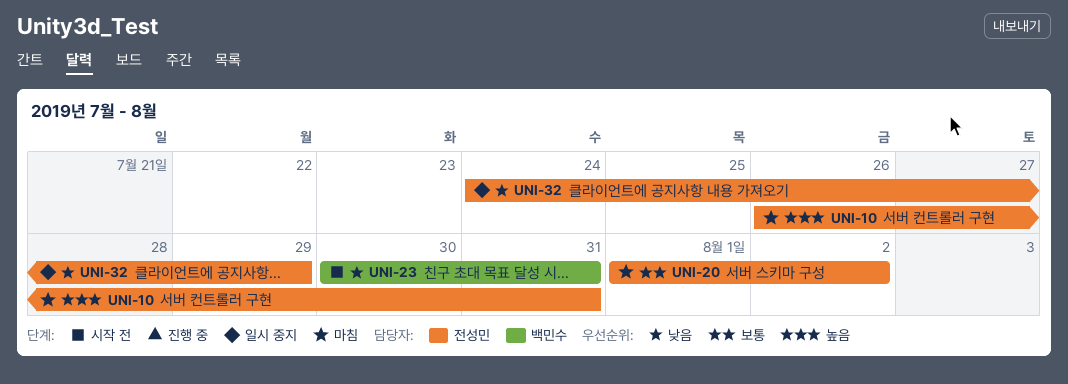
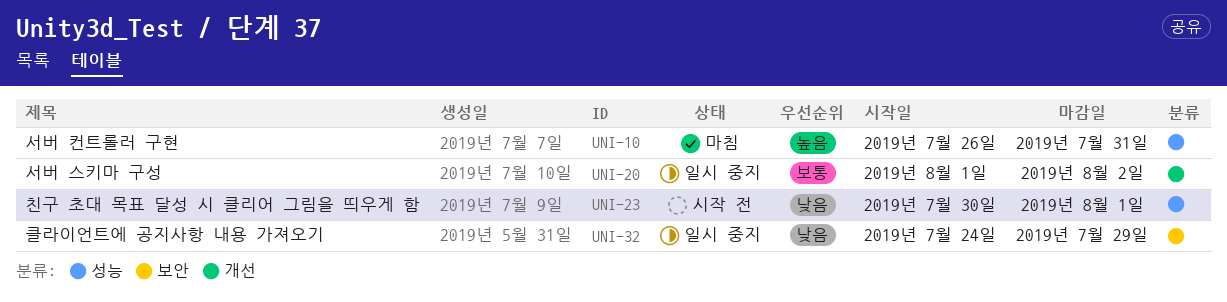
UNI-20, status: 마침 -> 일시 중지
UNI-23, due: Jul 31 -> Aug 1

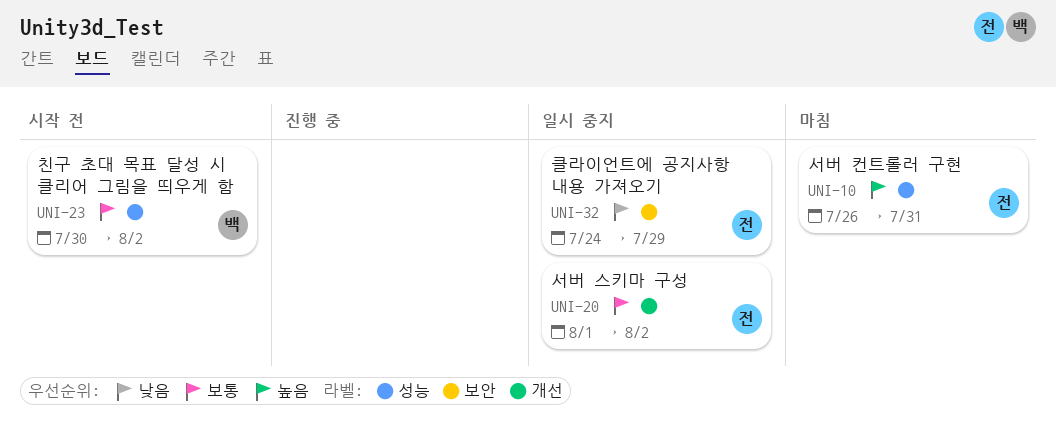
UNI-23, priority: 낮음 -> 보통
UNI-23, due: Aug 1 -> Aug 2

